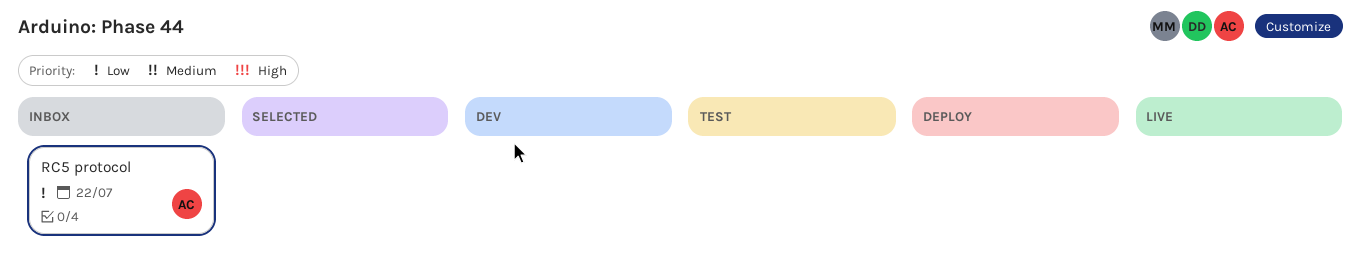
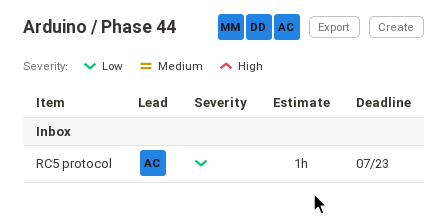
RC5 protocol, due: Jul 22 -> Jul 23

